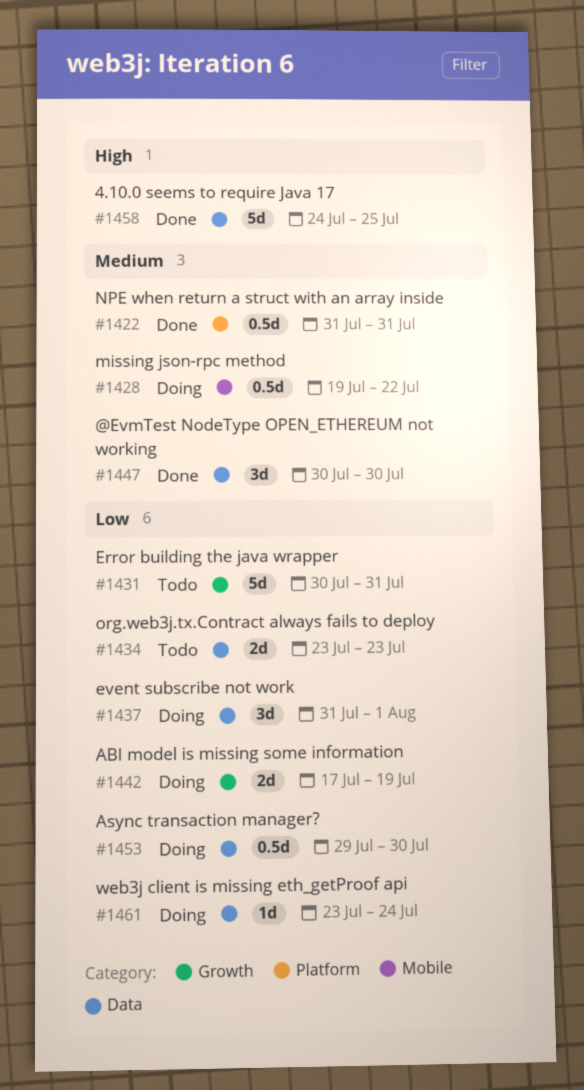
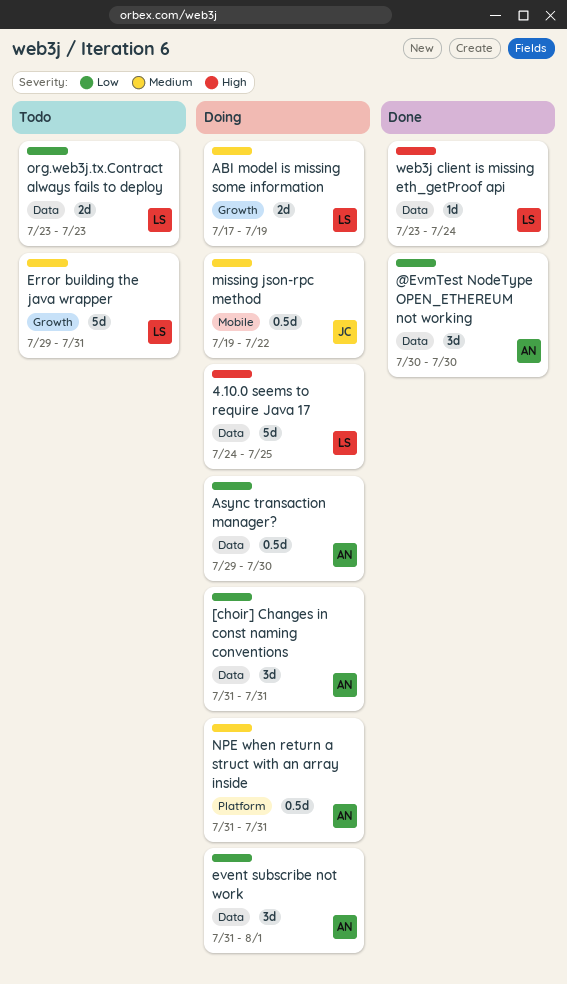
4.10.0 seems to require Java 17, status: Done -> Doing
@EvmTest NodeType OPEN_ETHEREUM not working, priority: Medium -> Low
[choir] Changes in const naming conventions: none -> present
ABI model is missing some information, priority: Low -> Medium
Error building the java wrapper, priority: Low -> Medium
Error building the java wrapper, start: Jul 30 -> Jul 29
NPE when return a struct with an array inside, status: Done -> Doing
web3j client is missing eth_getProof api, status: Doing -> Done
web3j client is missing eth_getProof api, priority: Low -> High

